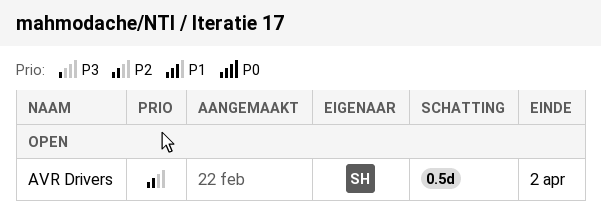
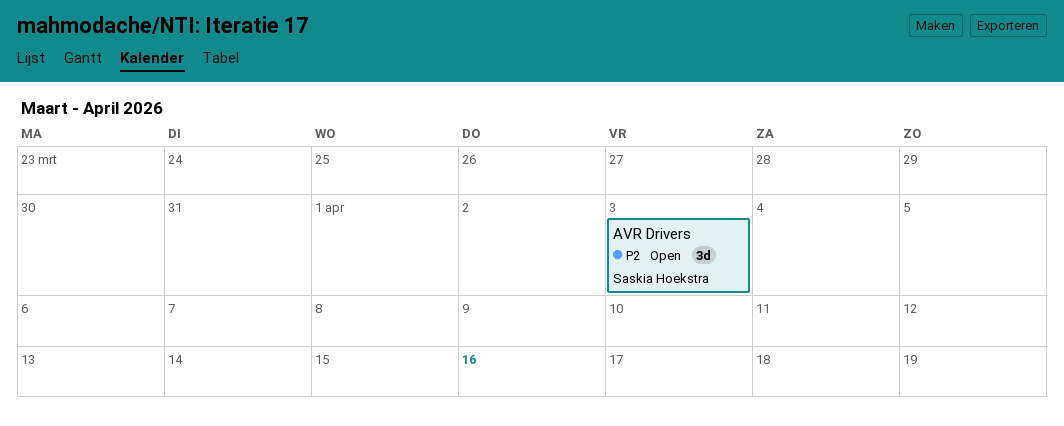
AVR Drivers, estimate: 0.5d -> 3d
AVR Drivers, due: Apr 2 -> Apr 3

